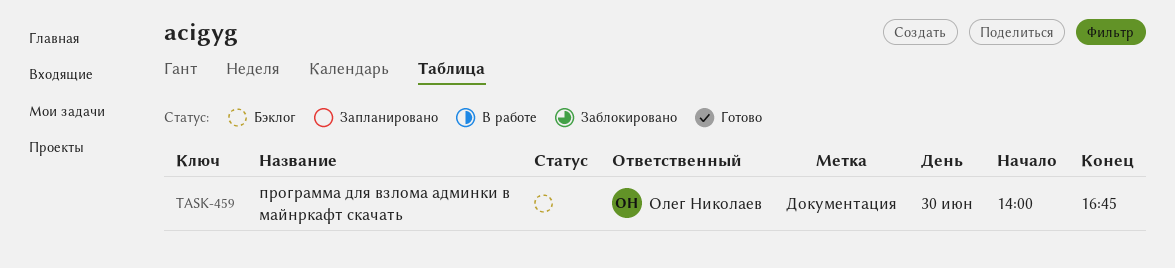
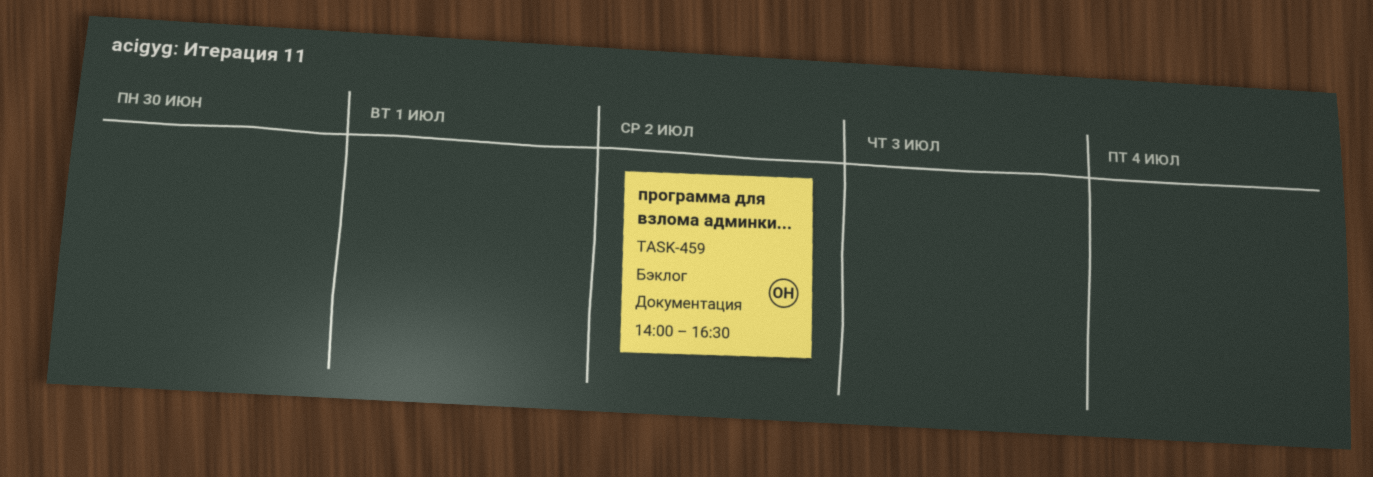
TASK-459, day: Jun 30 -> Jul 2
TASK-459, ends: 16:45 -> 16:30

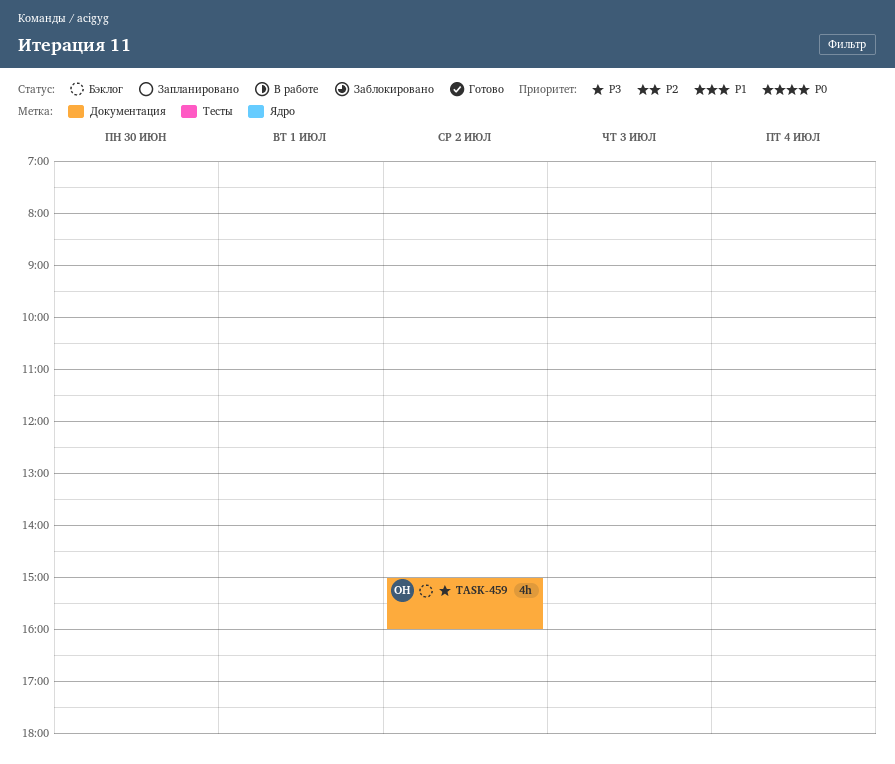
TASK-459, begins: 14:00 -> 15:00
TASK-459, ends: 16:30 -> 16:00

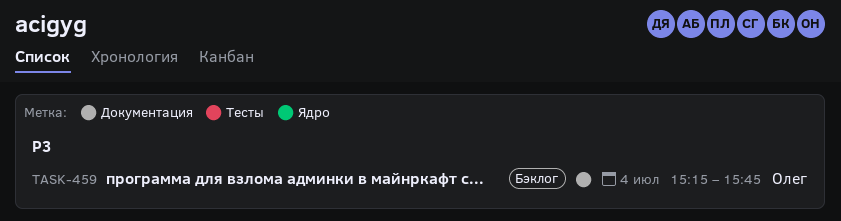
TASK-459, day: Jul 2 -> Jul 4
TASK-459, begins: 15:00 -> 15:15
TASK-459, ends: 16:00 -> 15:45

